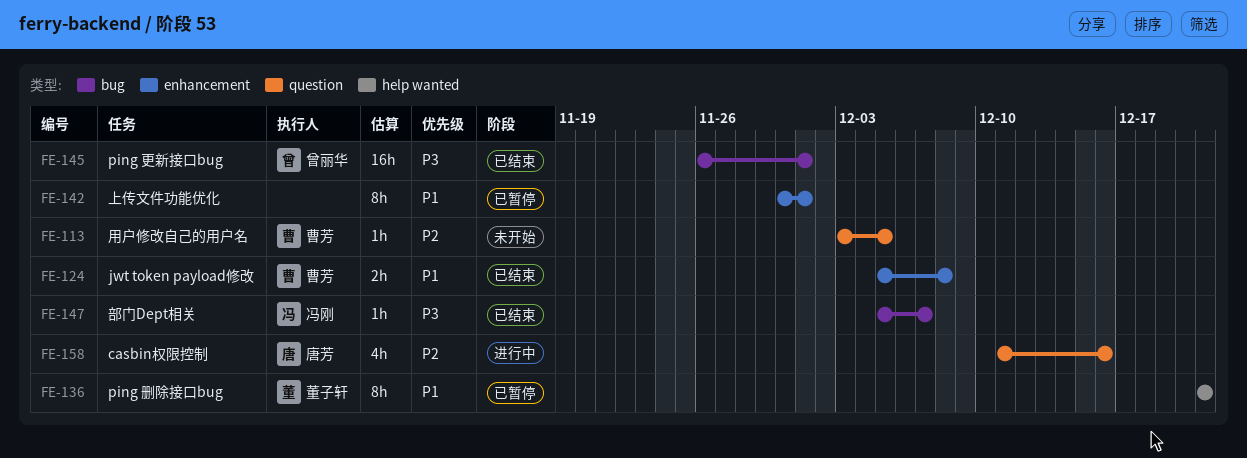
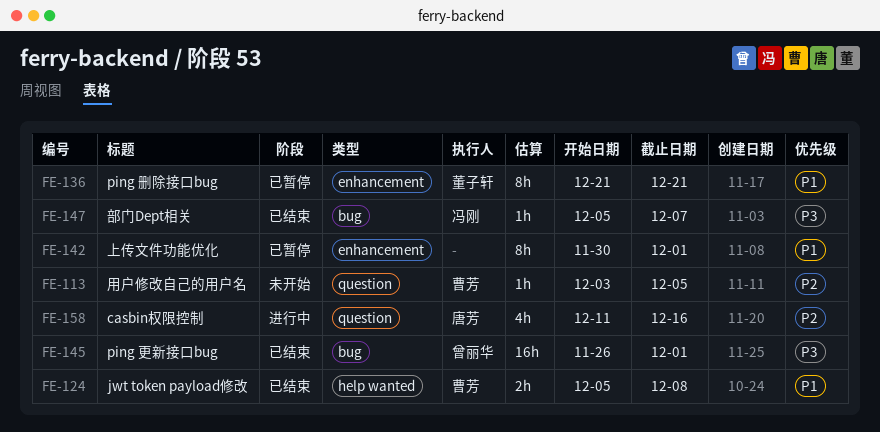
FE-124, label: enhancement -> help wanted
FE-136, label: help wanted -> enhancement

